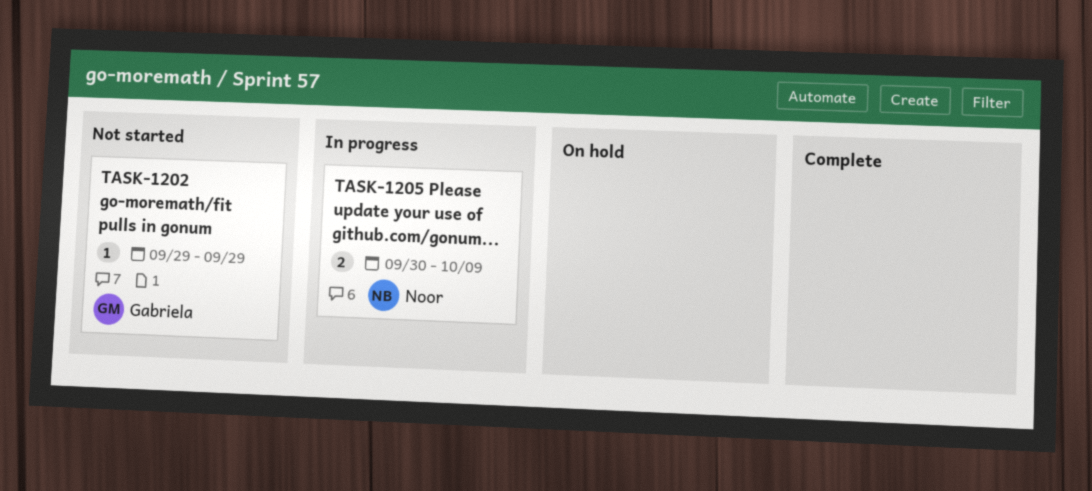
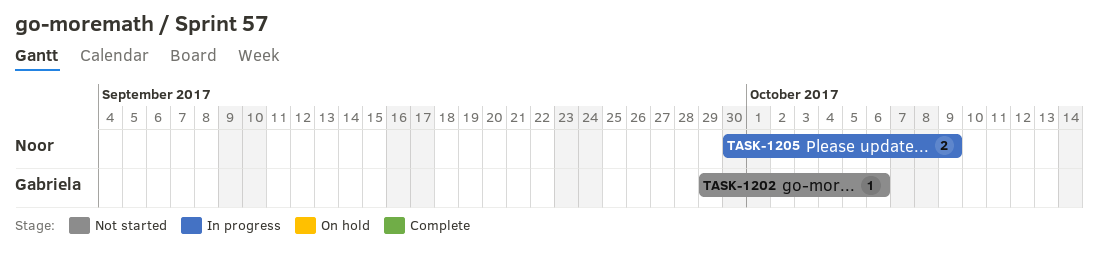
TASK-1202, due: Sep 29 -> Oct 6

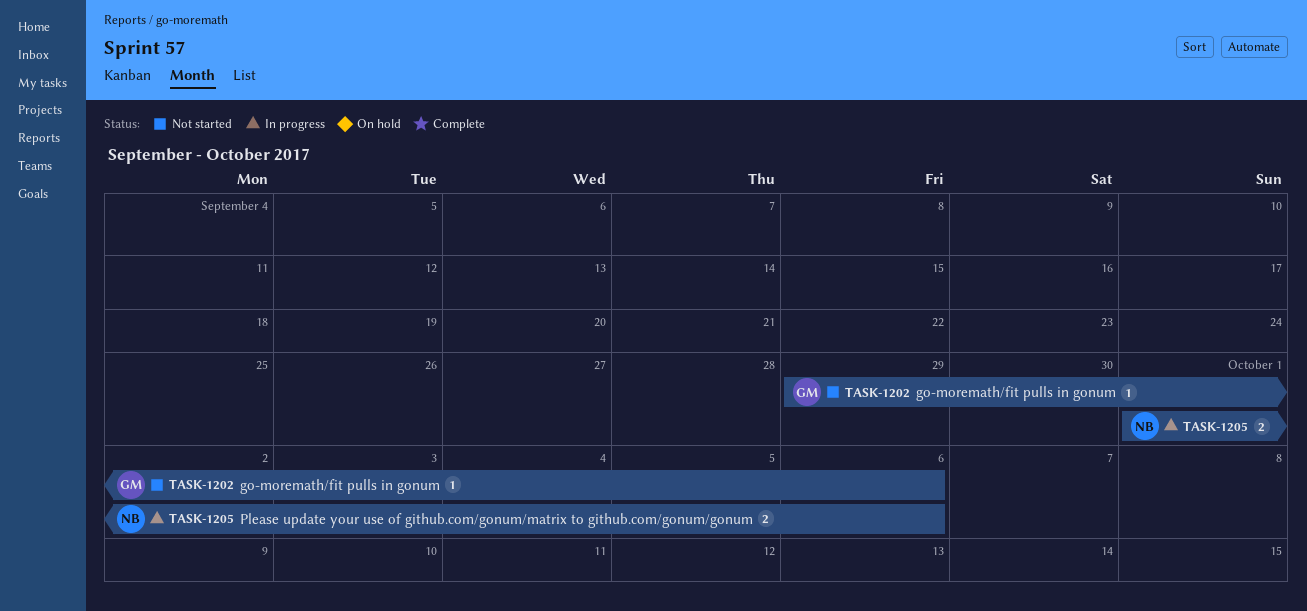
TASK-1205, start: Sep 30 -> Oct 1
TASK-1205, due: Oct 9 -> Oct 6

